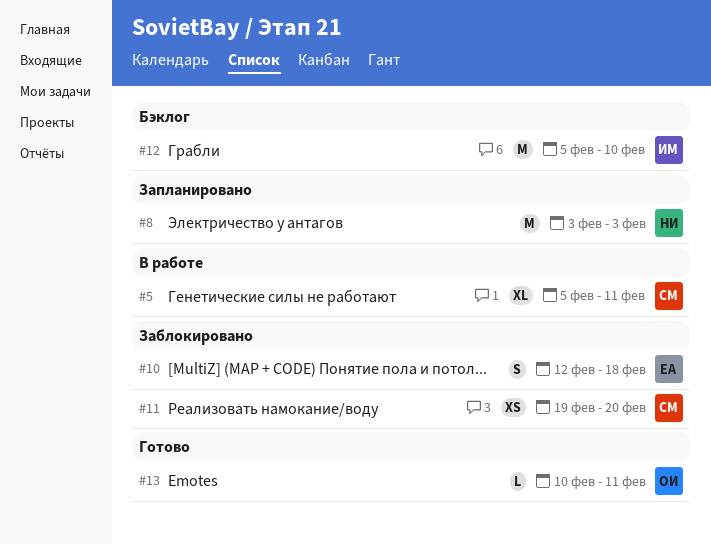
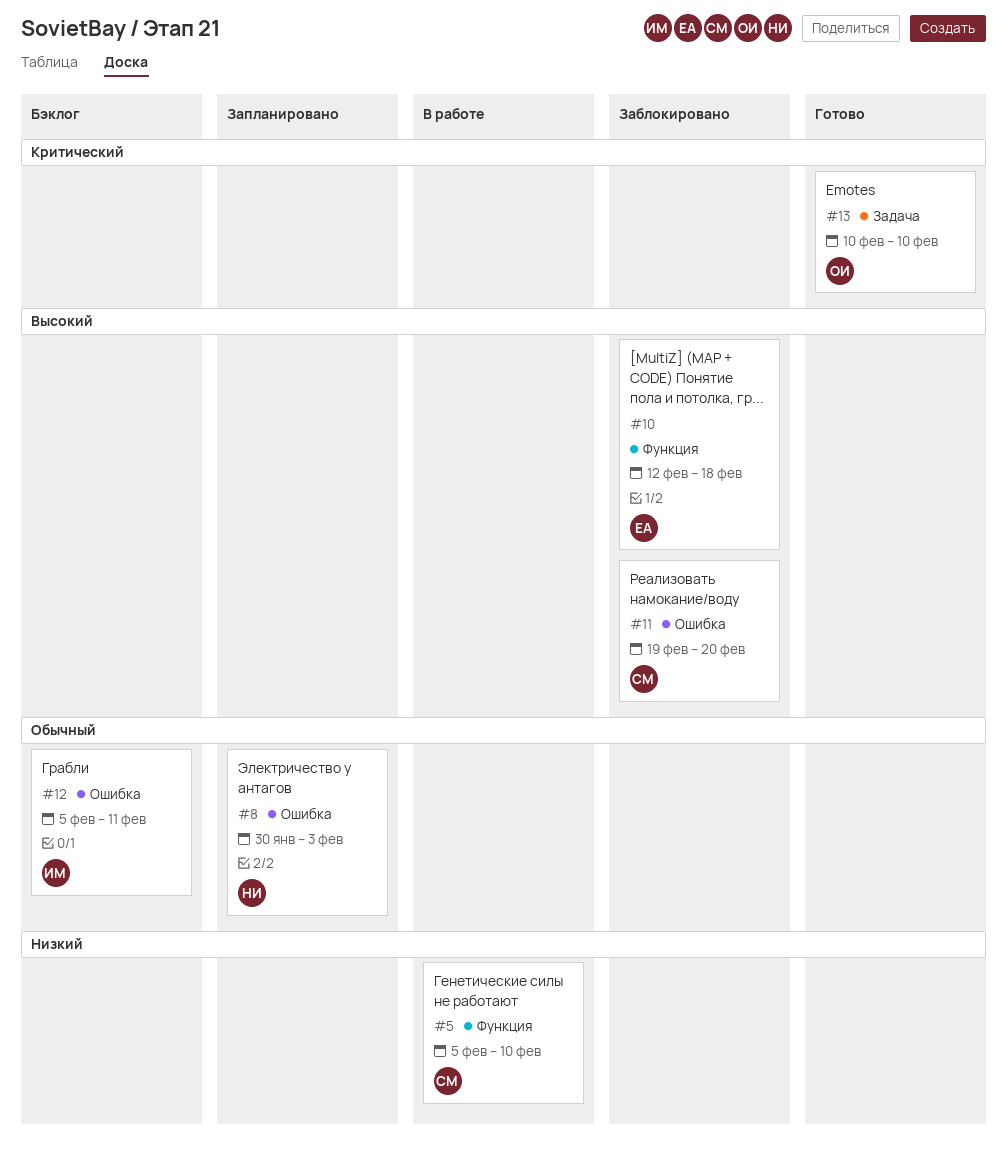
#5, due: Feb 11 -> Feb 10
#8, start: Feb 3 -> Jan 30
#12, due: Feb 10 -> Feb 11
#13, due: Feb 11 -> Feb 10

